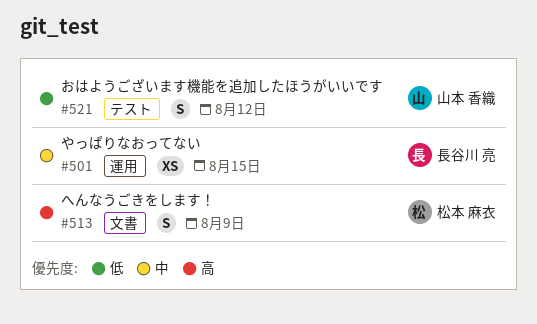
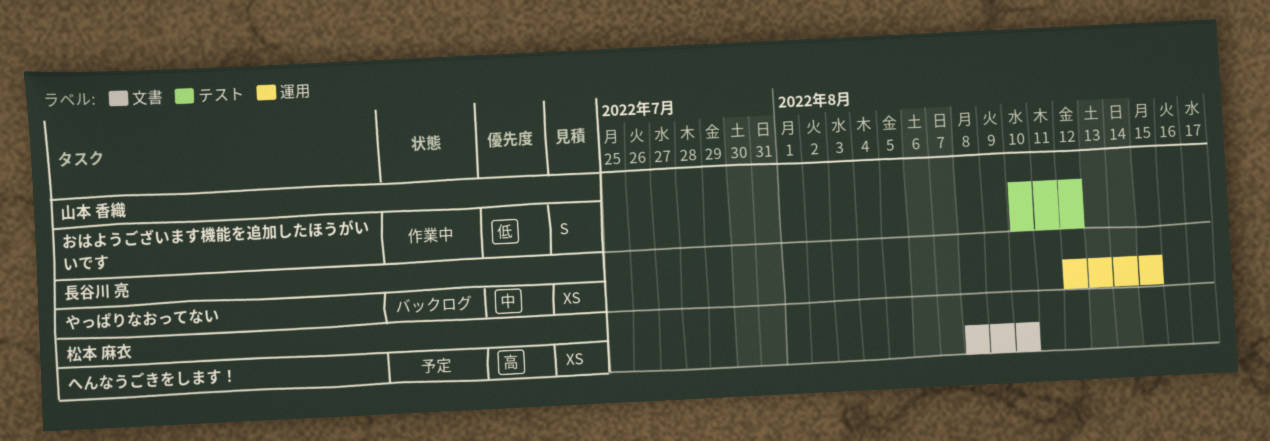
へんなうごきをします！, estimate: S -> XS
へんなうごきをします！, due: Aug 9 -> Aug 10

